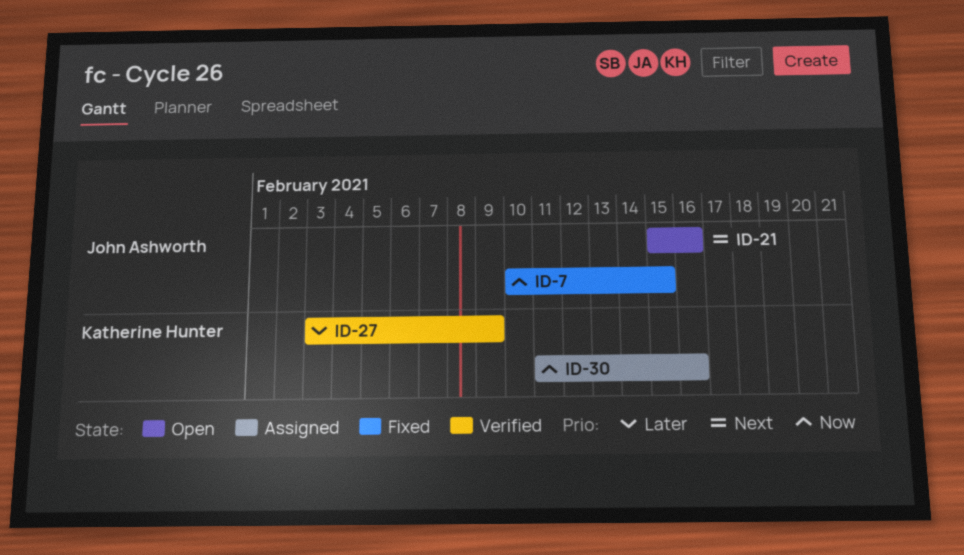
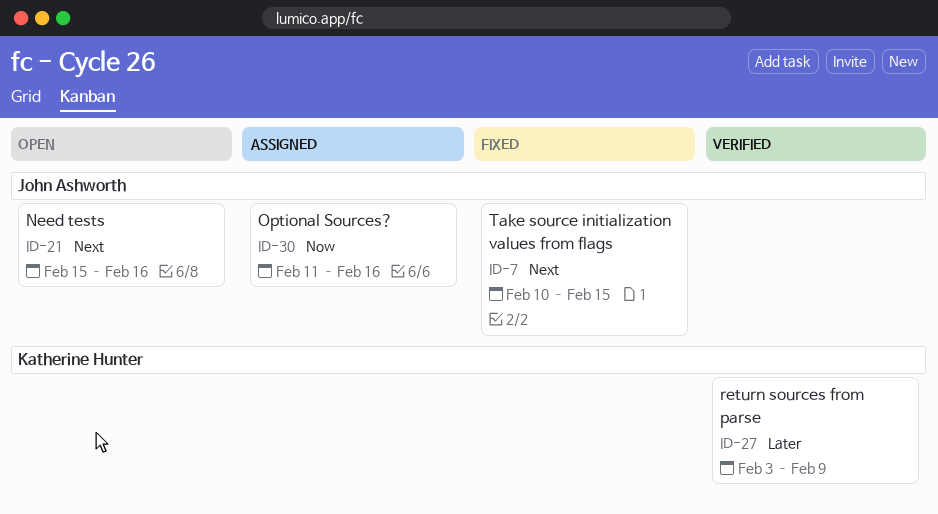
ID-7, priority: Now -> Next
ID-30, owner: Katherine Hunter -> John Ashworth

